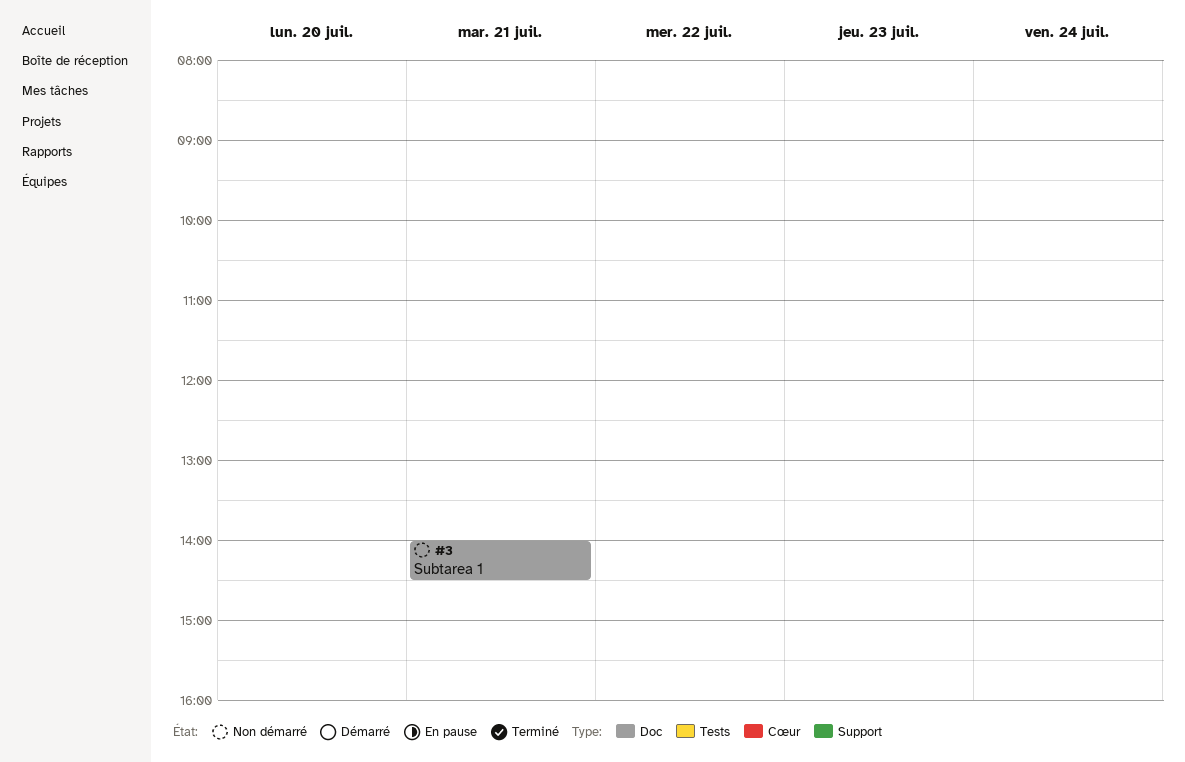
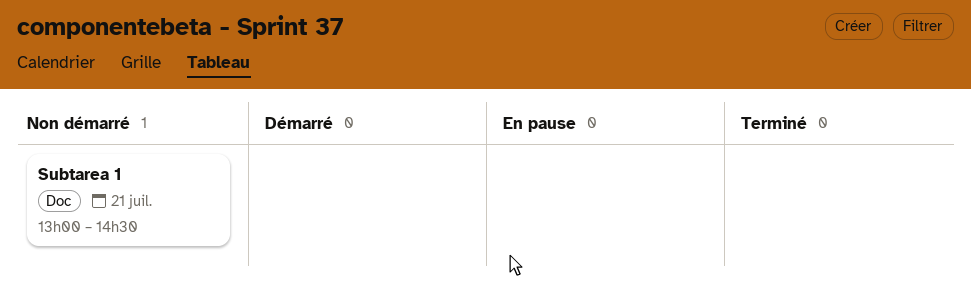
Subtarea 1, begins: 14:00 -> 13:00

